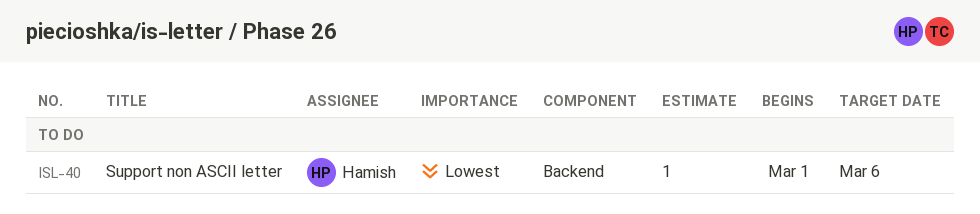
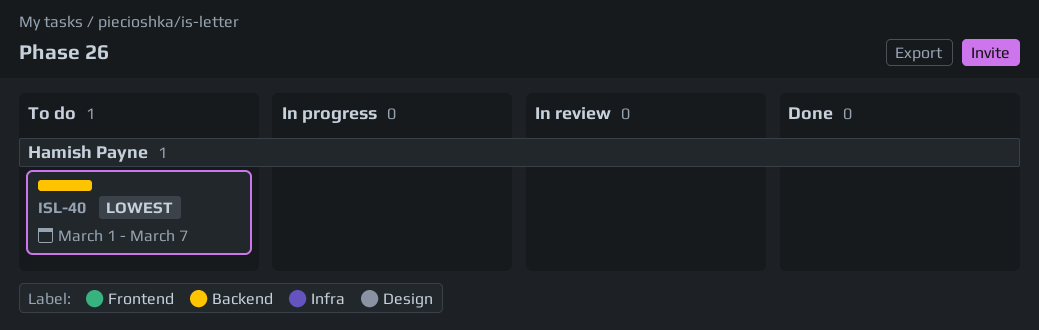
ISL-40, due: Mar 6 -> Mar 7

